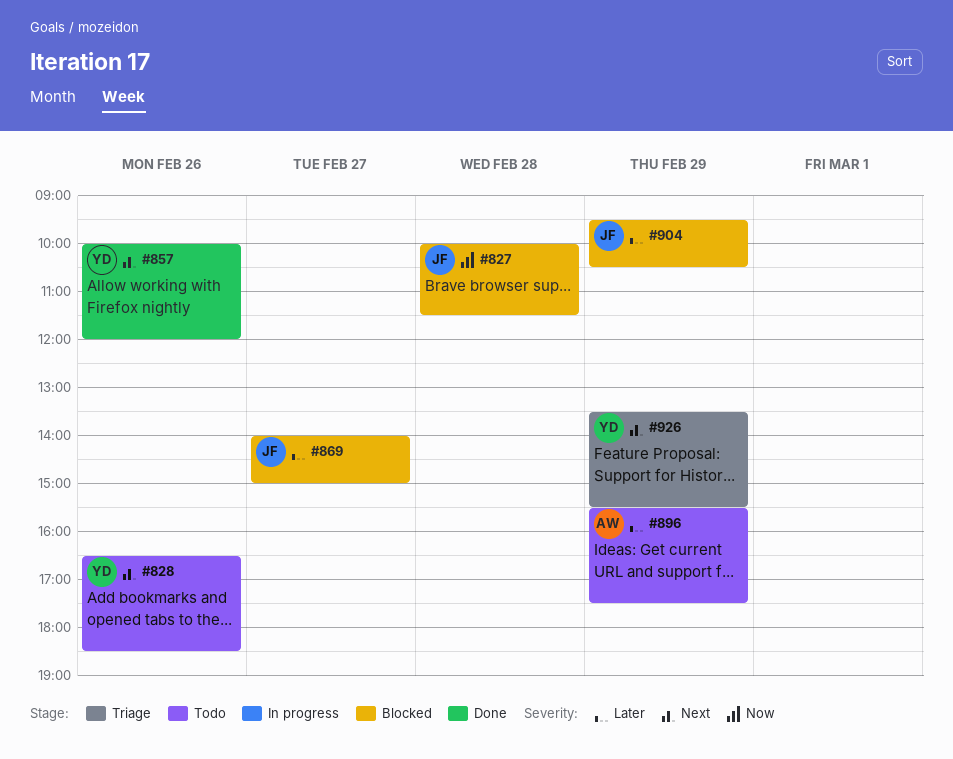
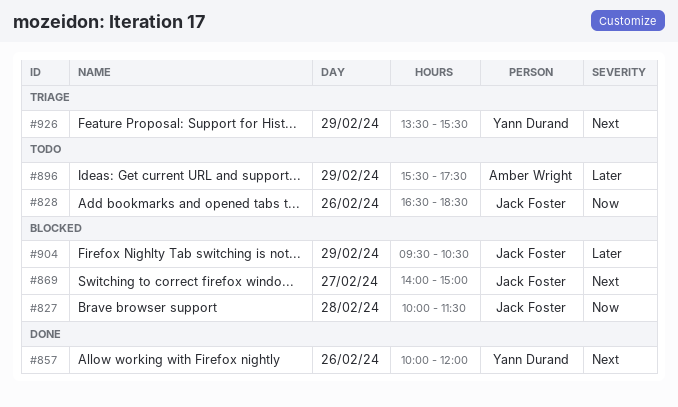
#828, owner: Yann Durand -> Jack Foster
#828, priority: Next -> Now
#869, priority: Later -> Next

